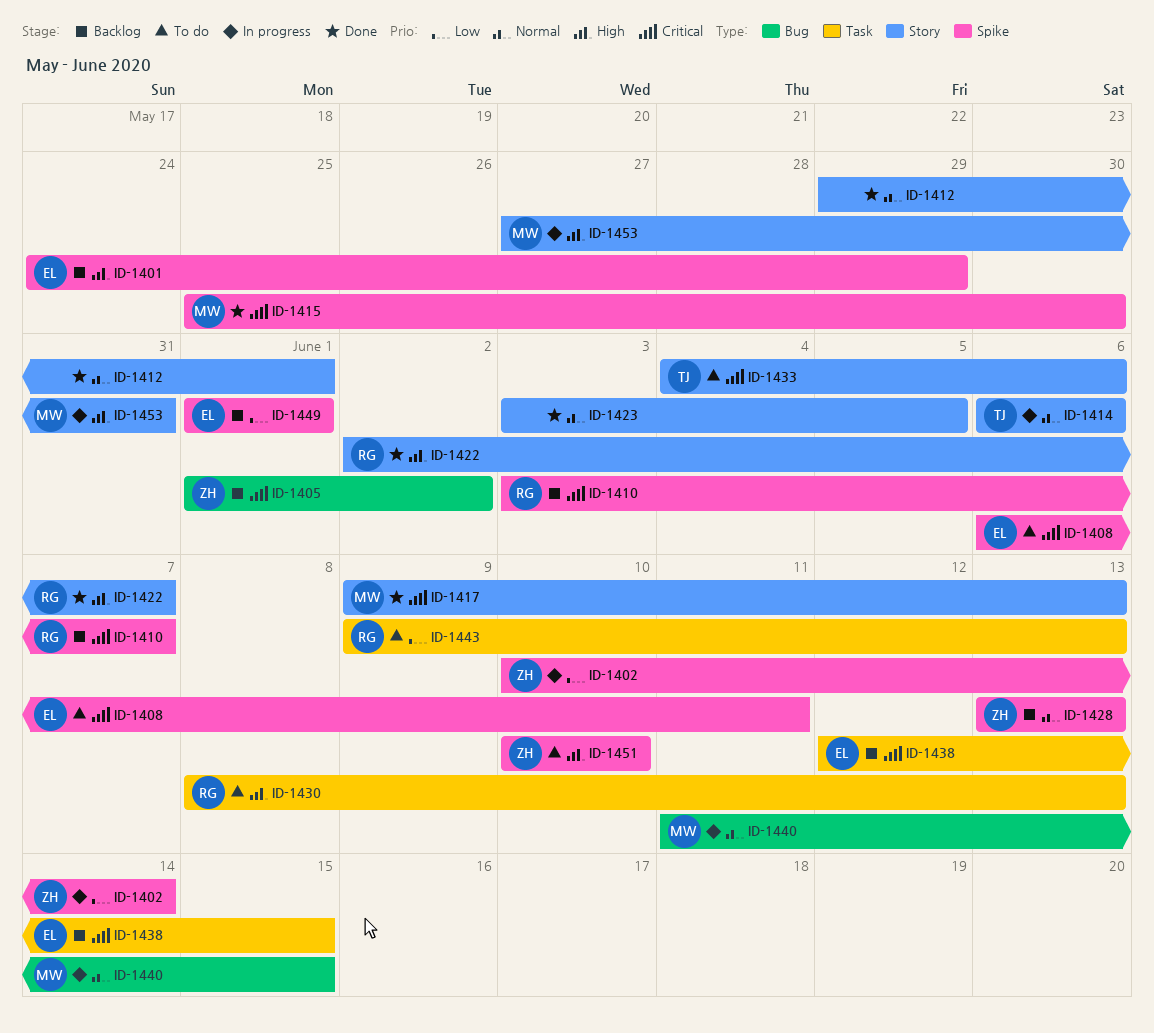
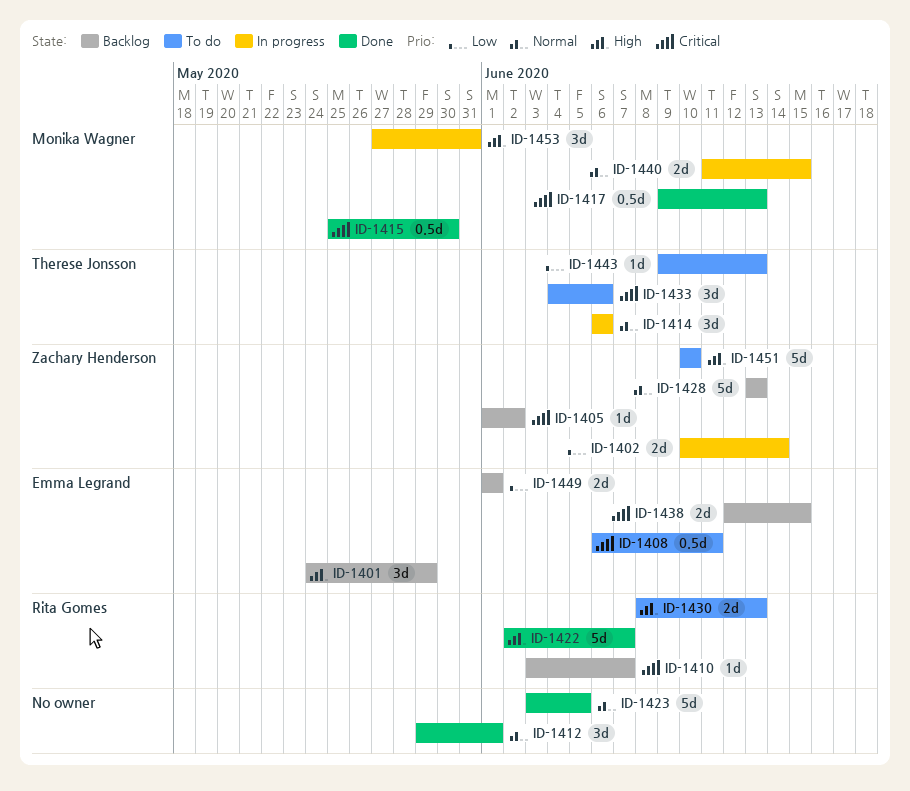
ID-1443, owner: Rita Gomes -> Therese Jonsson

